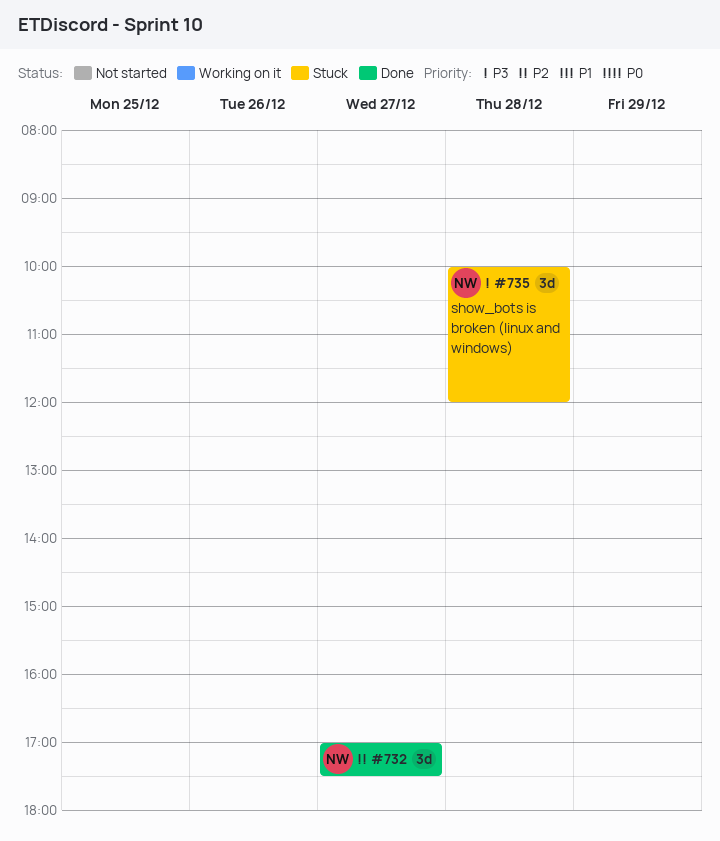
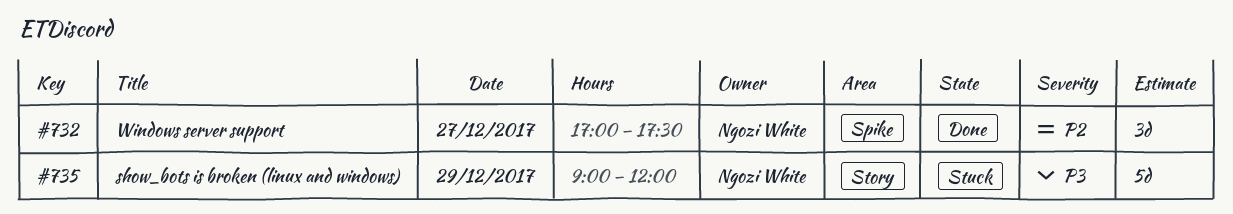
#735, estimate: 3d -> 5d
#735, day: Dec 28 -> Dec 29
#735, begins: 10:00 -> 09:00

